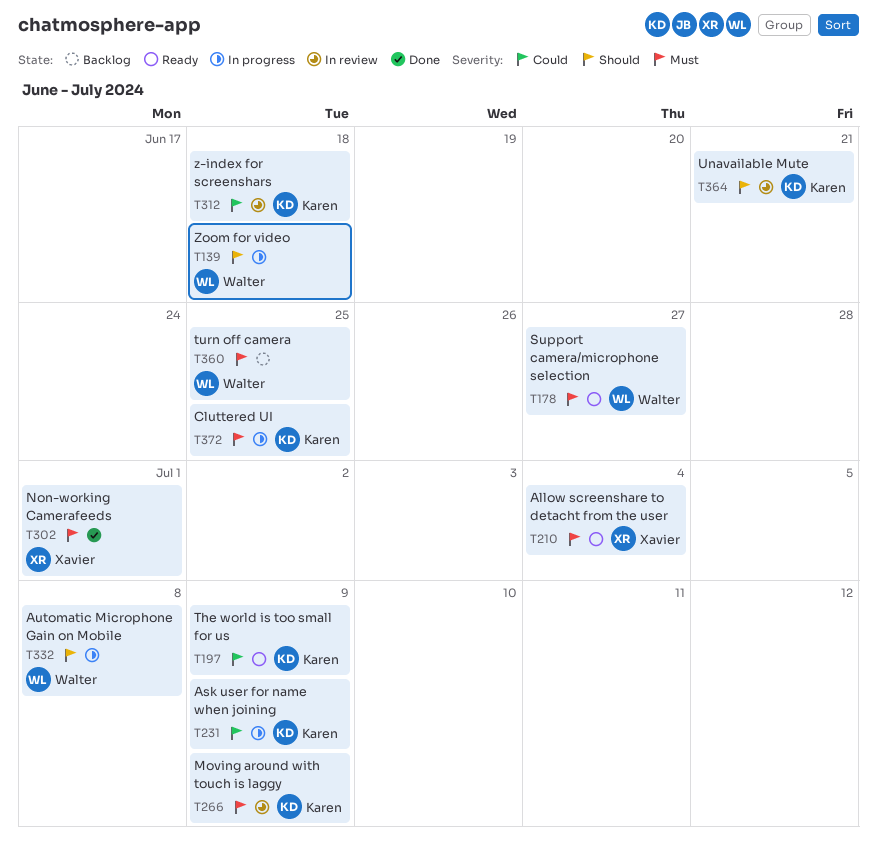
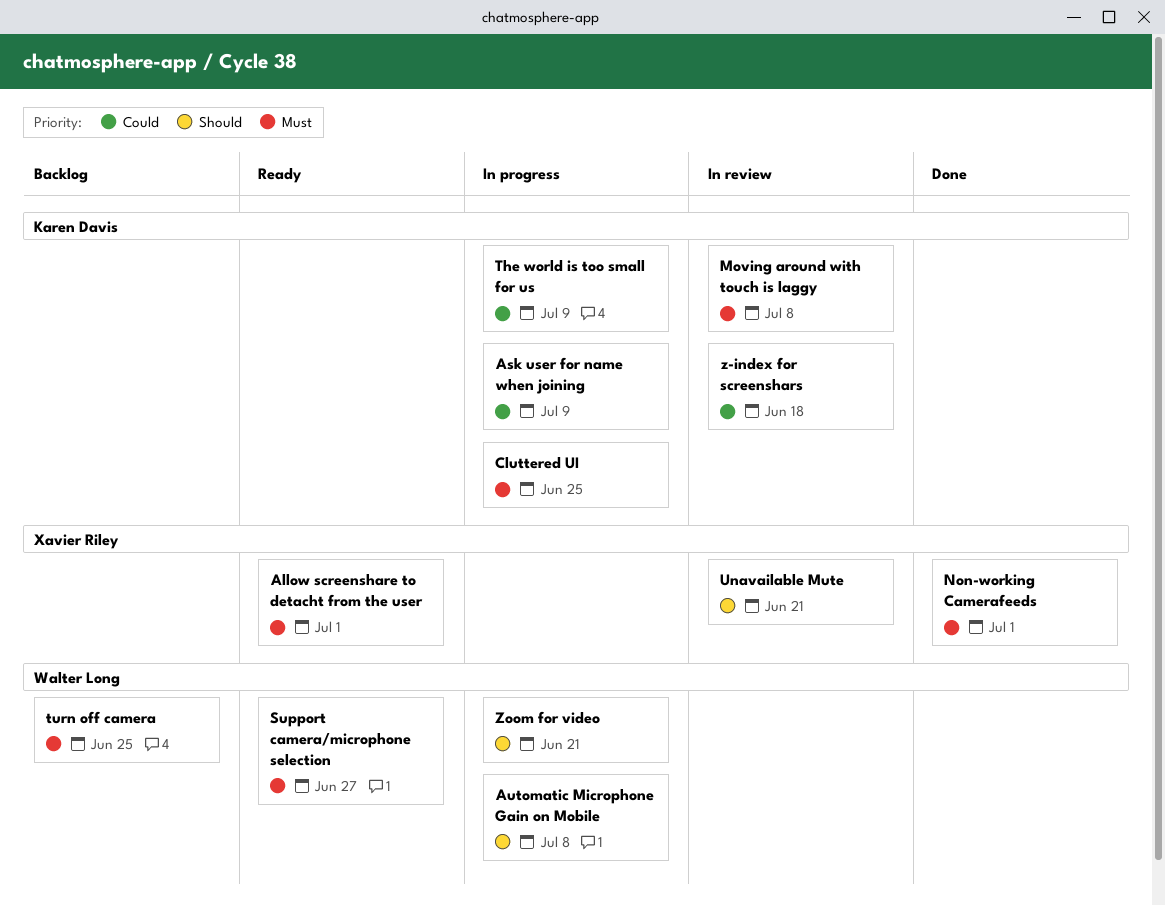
Allow screenshare to detacht from the user, due: Jul 4 -> Jul 1
Moving around with touch is laggy, due: Jul 9 -> Jul 8
The world is too small for us, status: Ready -> In progress
Unavailable Mute, owner: Karen Davis -> Xavier Riley
Zoom for video, due: Jun 18 -> Jun 21

